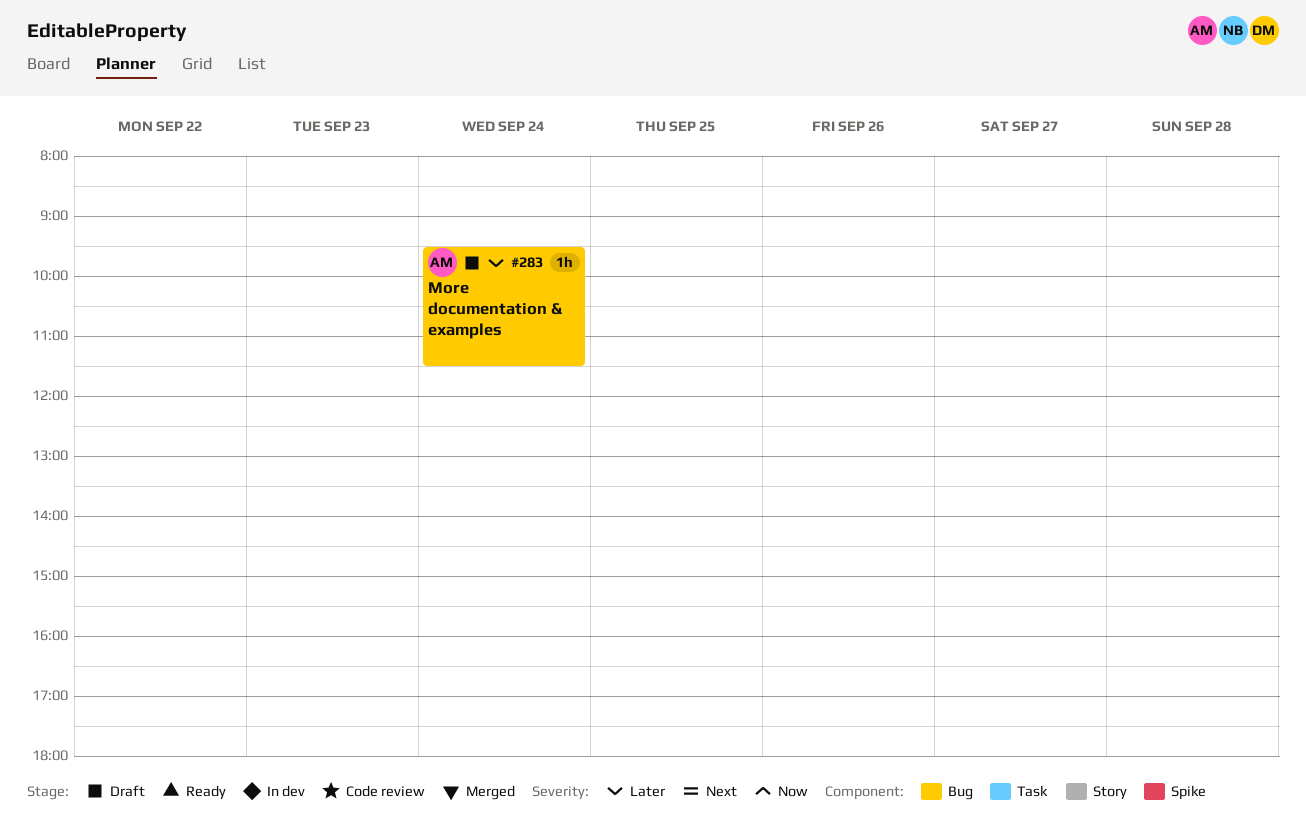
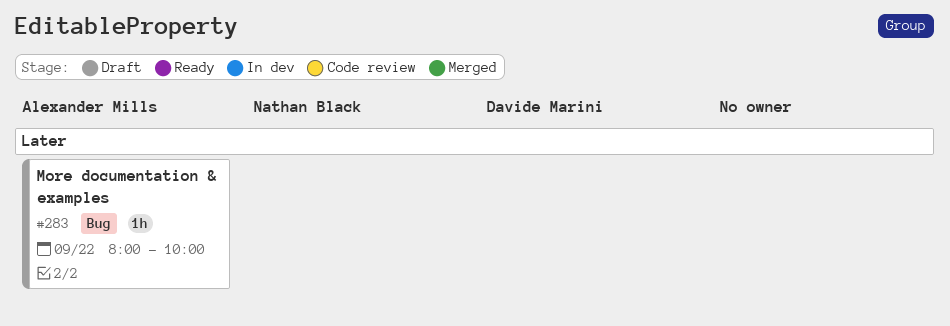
#283, day: Sep 24 -> Sep 22
#283, begins: 09:30 -> 08:00
#283, ends: 11:30 -> 10:00

